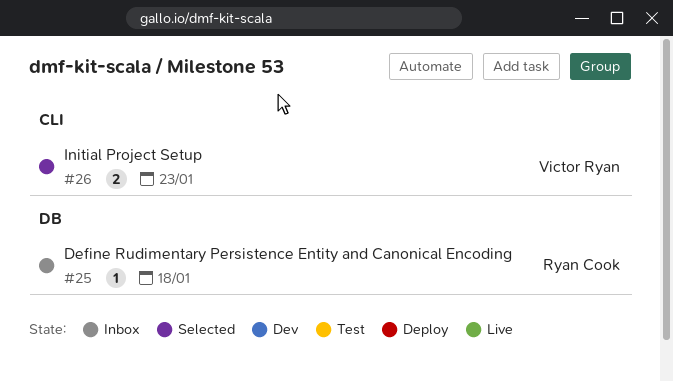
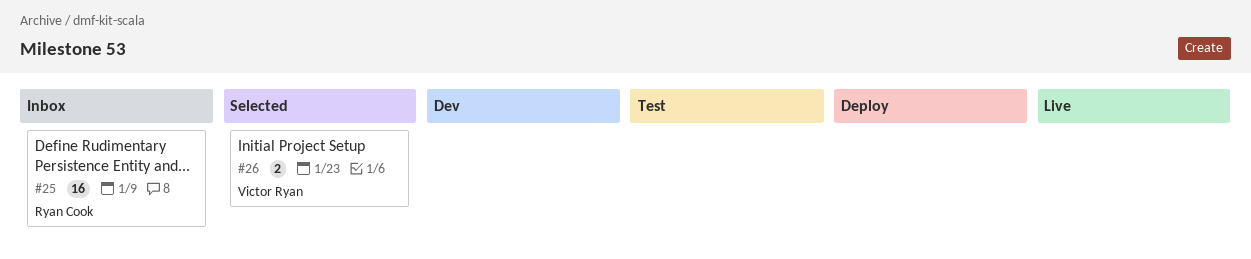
#25, estimate: 1 -> 16
#25, due: Jan 18 -> Jan 9

